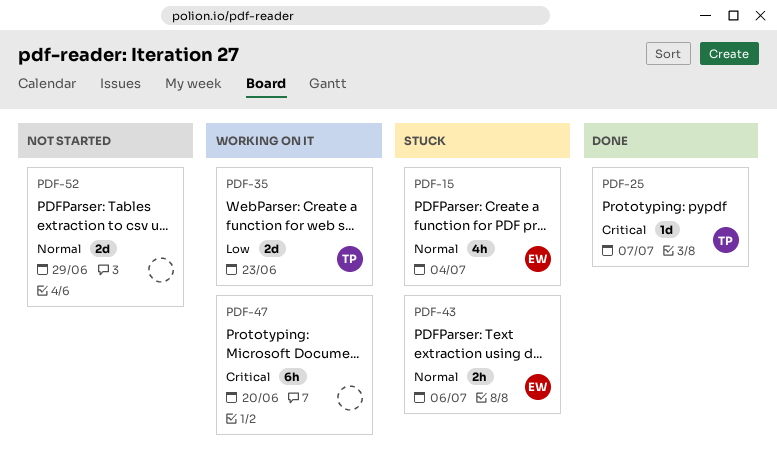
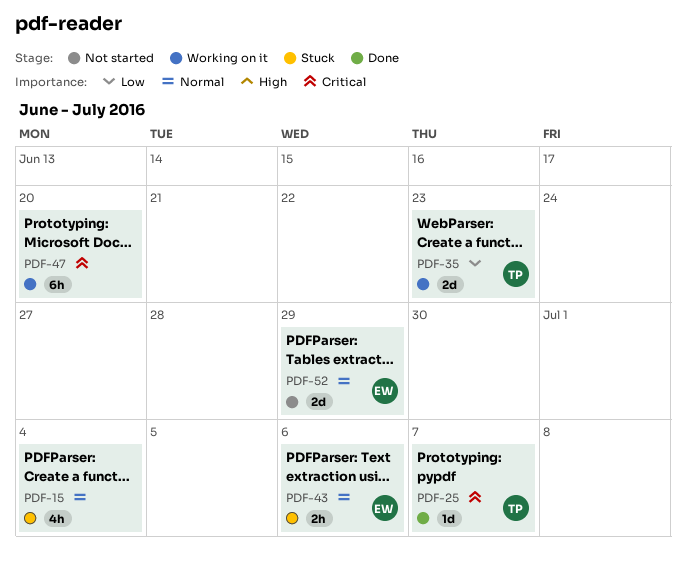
PDF-15, owner: EW -> none
PDF-52, owner: none -> EW

